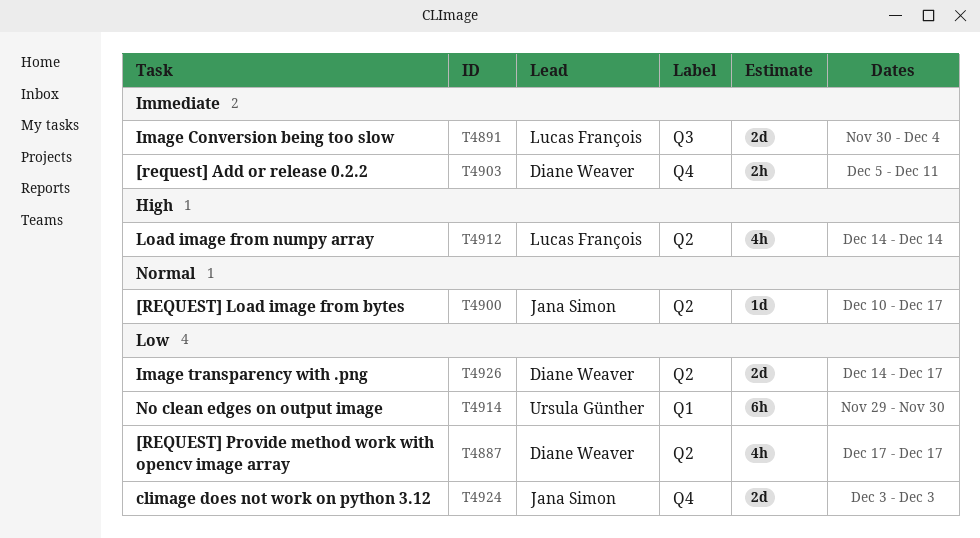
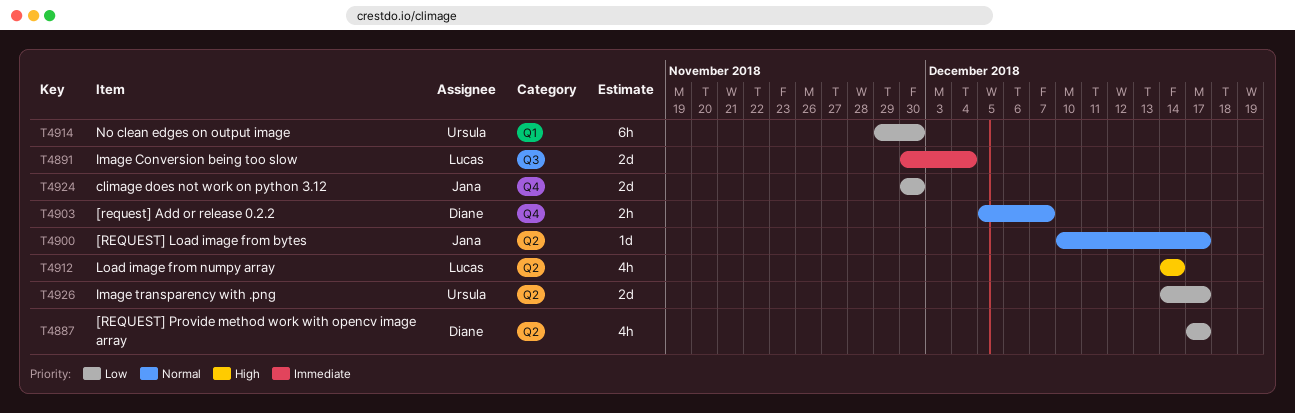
T4903, priority: Immediate -> Normal
T4903, due: Dec 11 -> Dec 7
T4924, start: Dec 3 -> Nov 30
T4924, due: Dec 3 -> Nov 30
T4926, owner: Diane Weaver -> Ursula Günther

